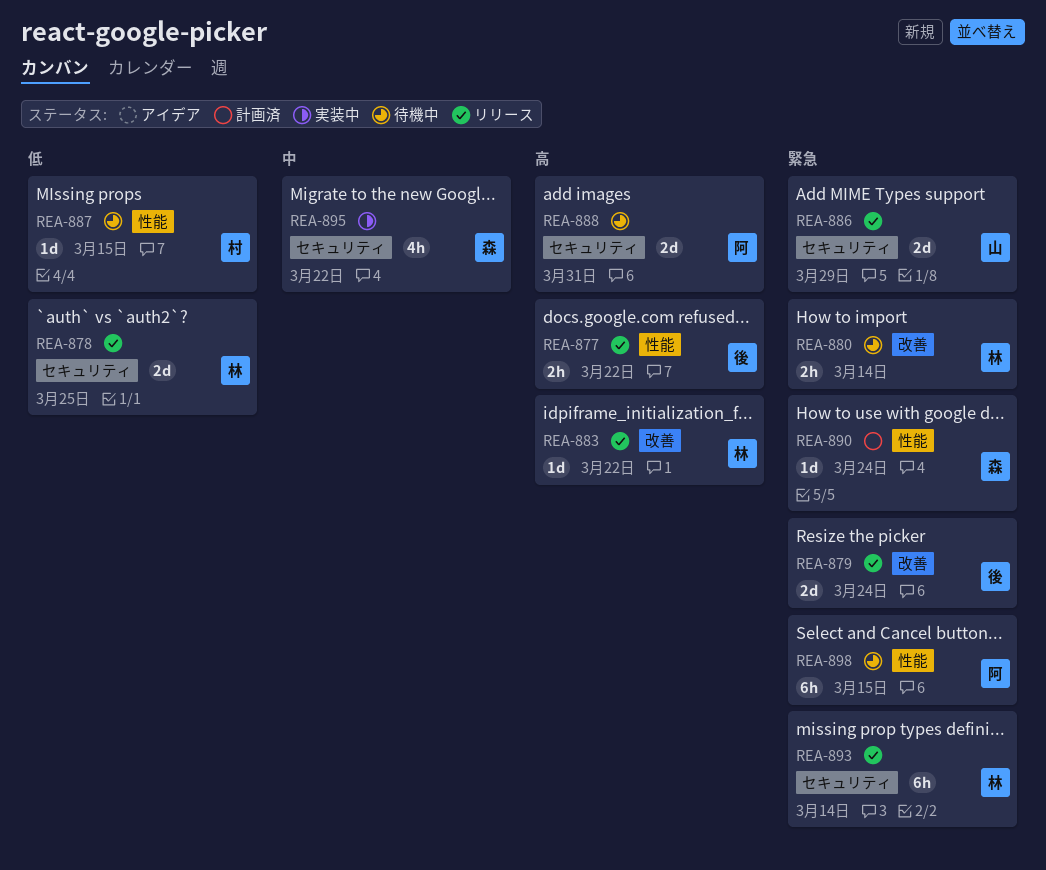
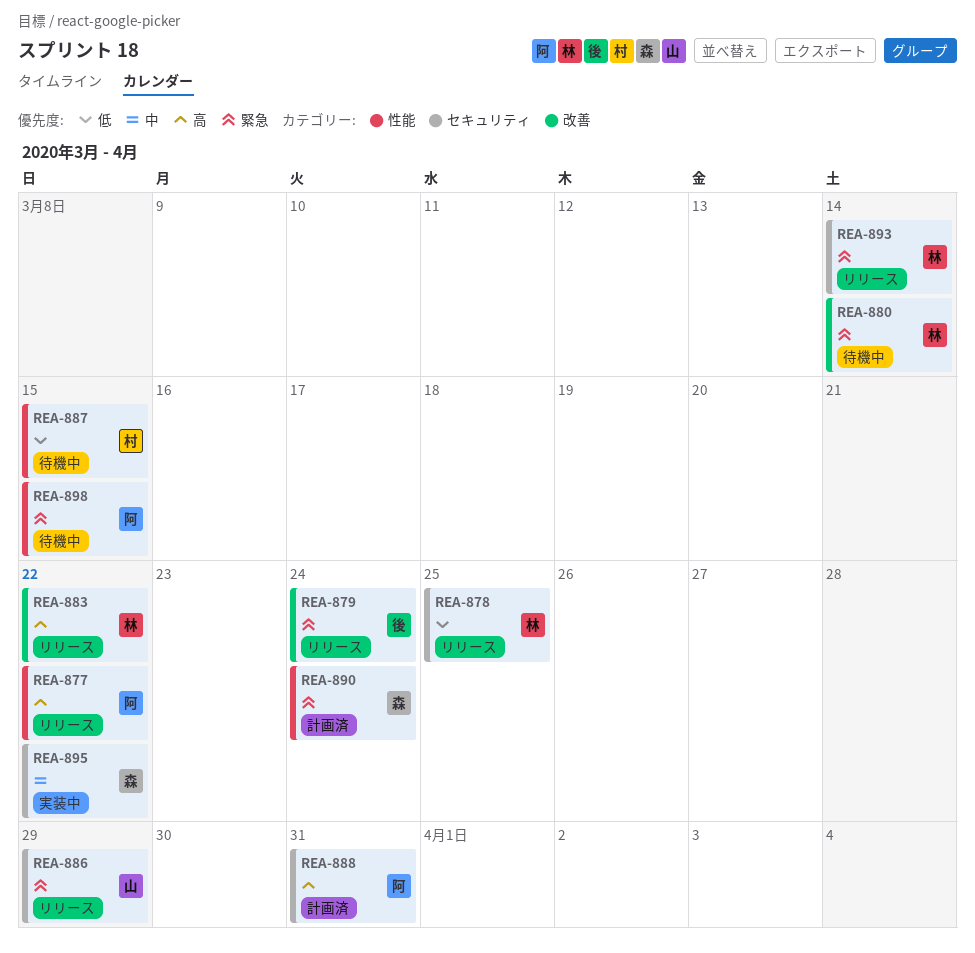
REA-877, owner: 後 -> 阿
REA-888, status: 待機中 -> 計画済

